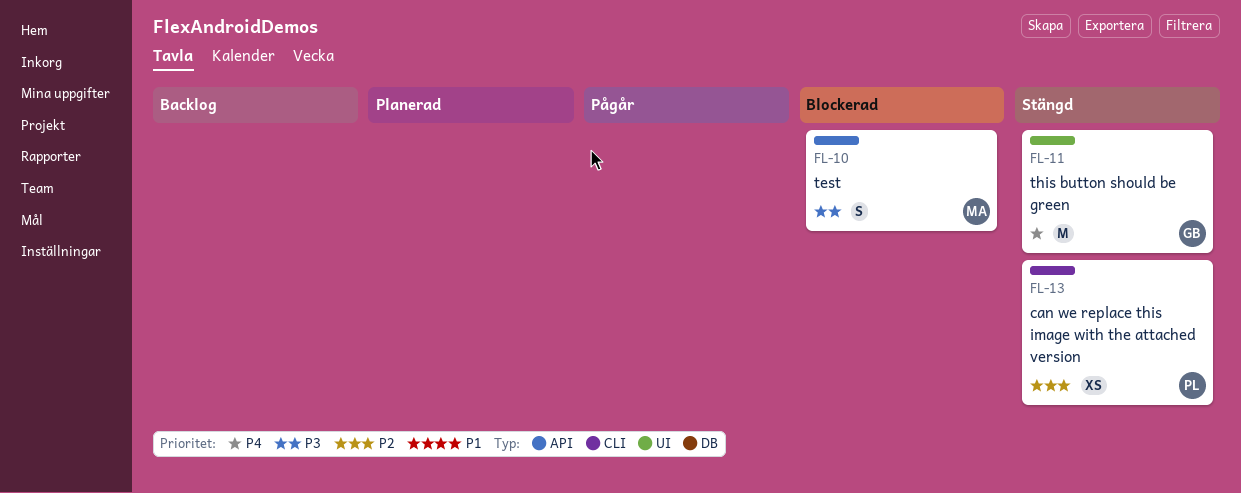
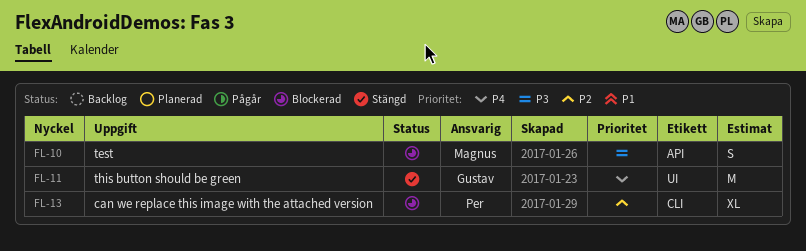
FL-13, status: Stängd -> Blockerad
FL-13, estimate: XS -> XL

